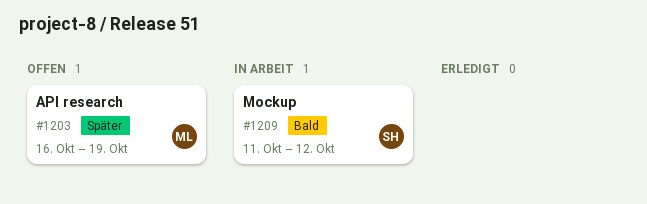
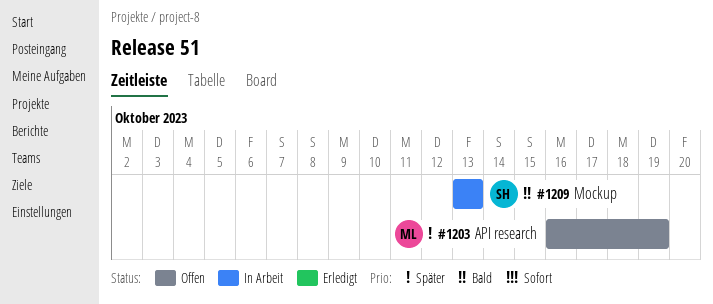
#1209, start: Oct 11 -> Oct 13
#1209, due: Oct 12 -> Oct 13

